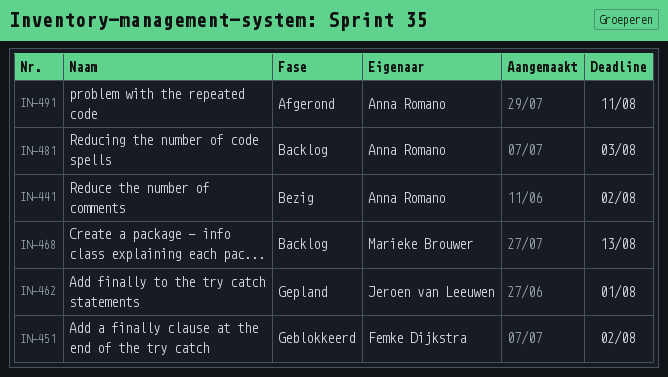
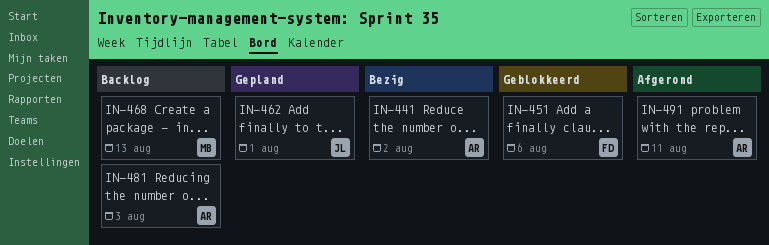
IN-451, due: Aug 2 -> Aug 6

